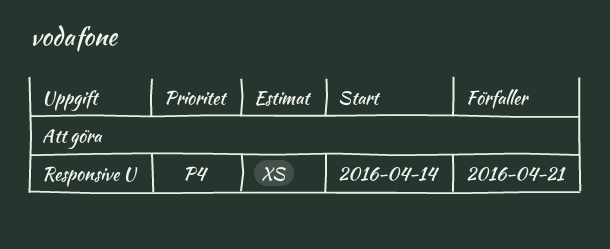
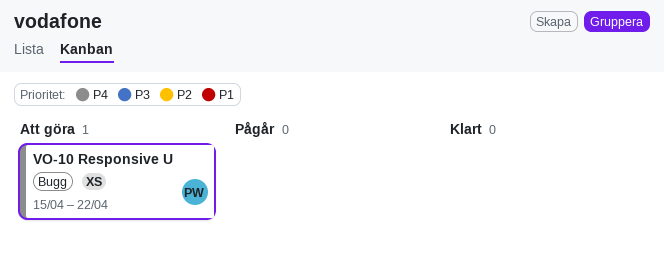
Responsive U, start: Apr 14 -> Apr 15
Responsive U, due: Apr 21 -> Apr 22

